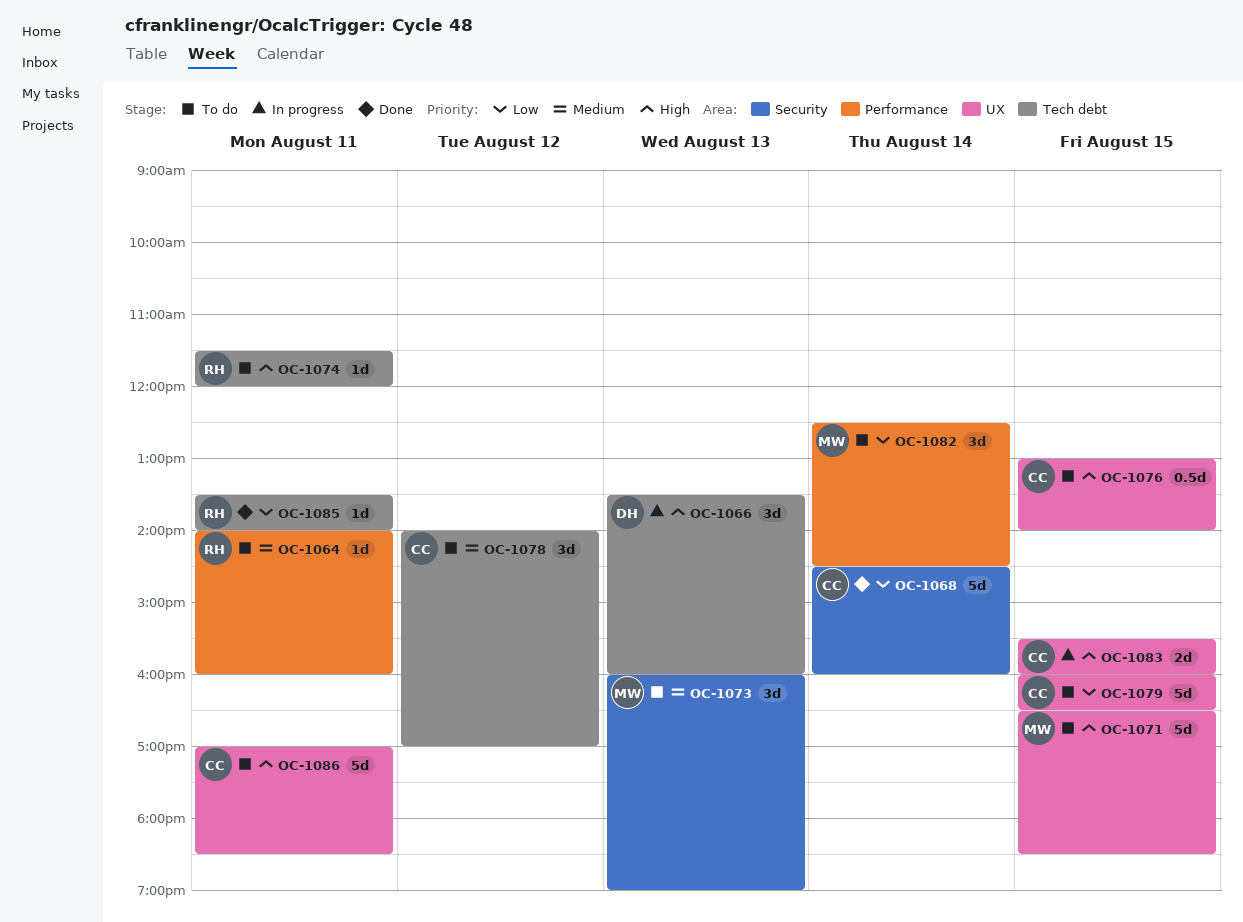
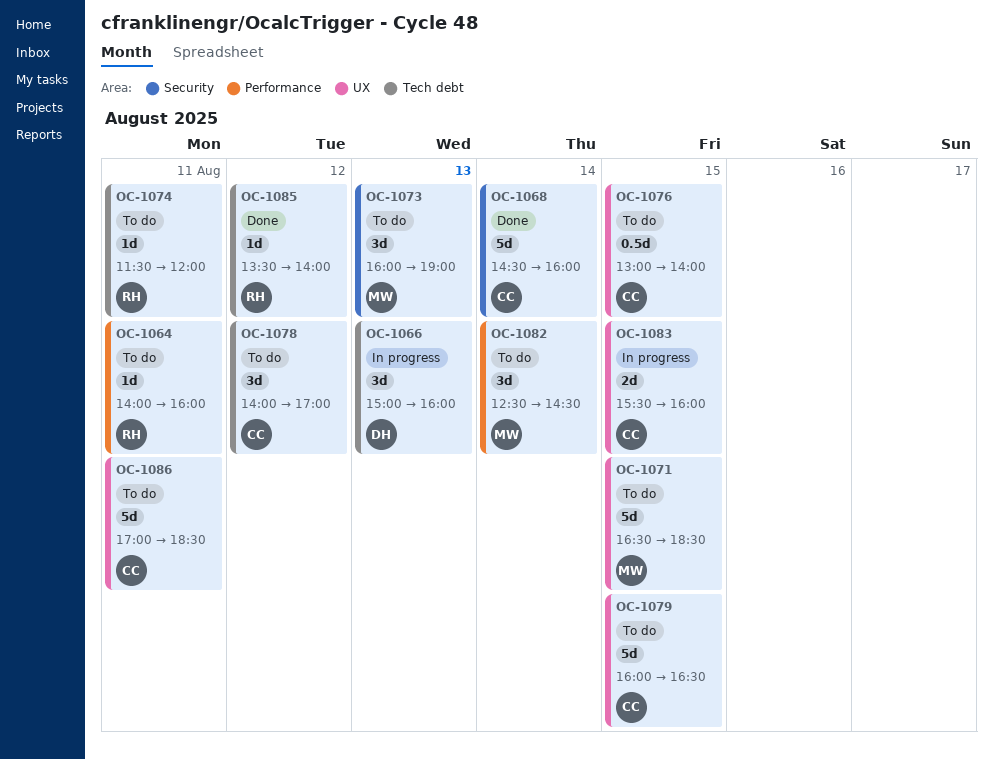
OC-1066, begins: 13:30 -> 15:00
OC-1085, day: Aug 11 -> Aug 12

